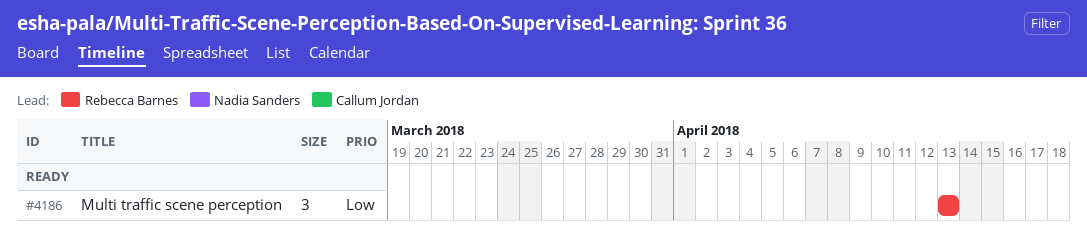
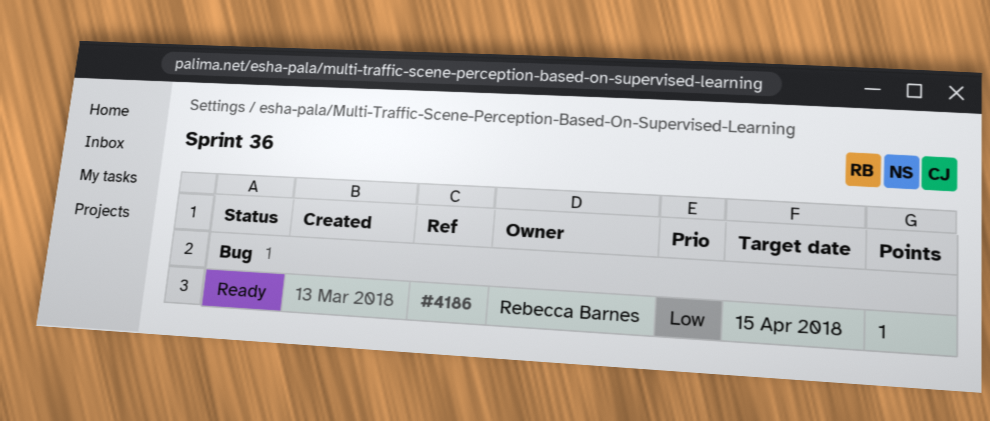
#4186, estimate: 3 -> 1
#4186, due: Apr 13 -> Apr 15

